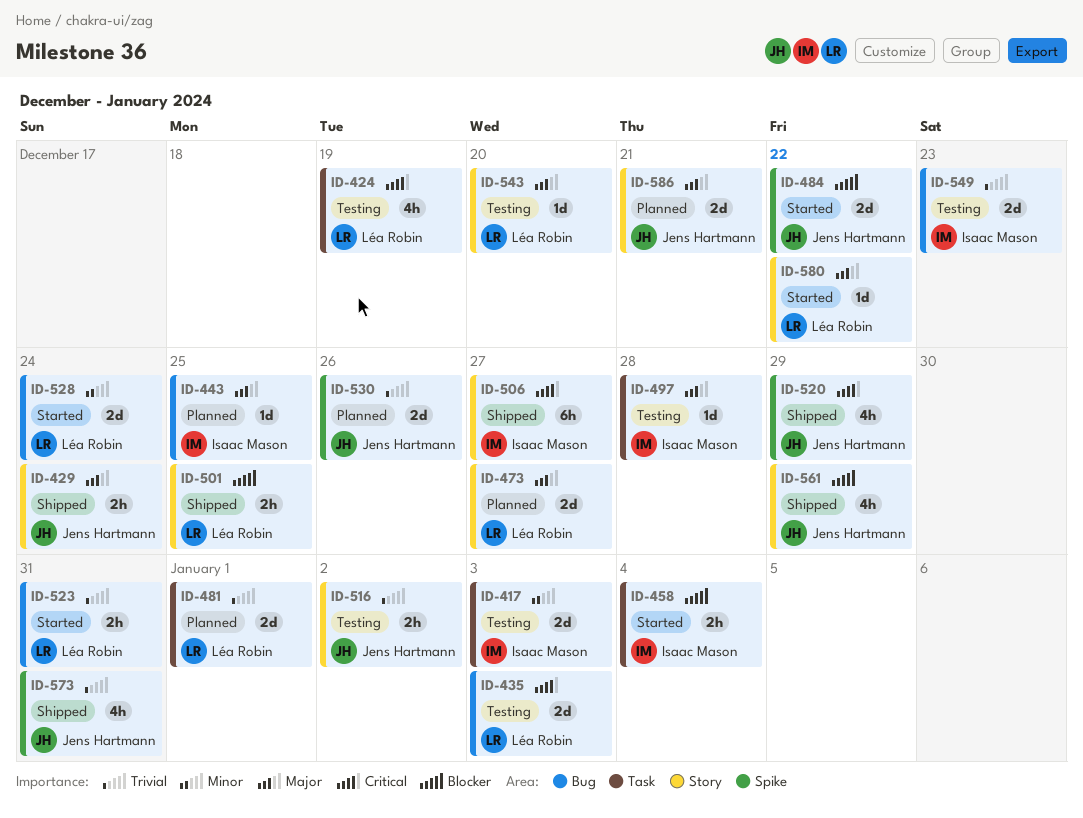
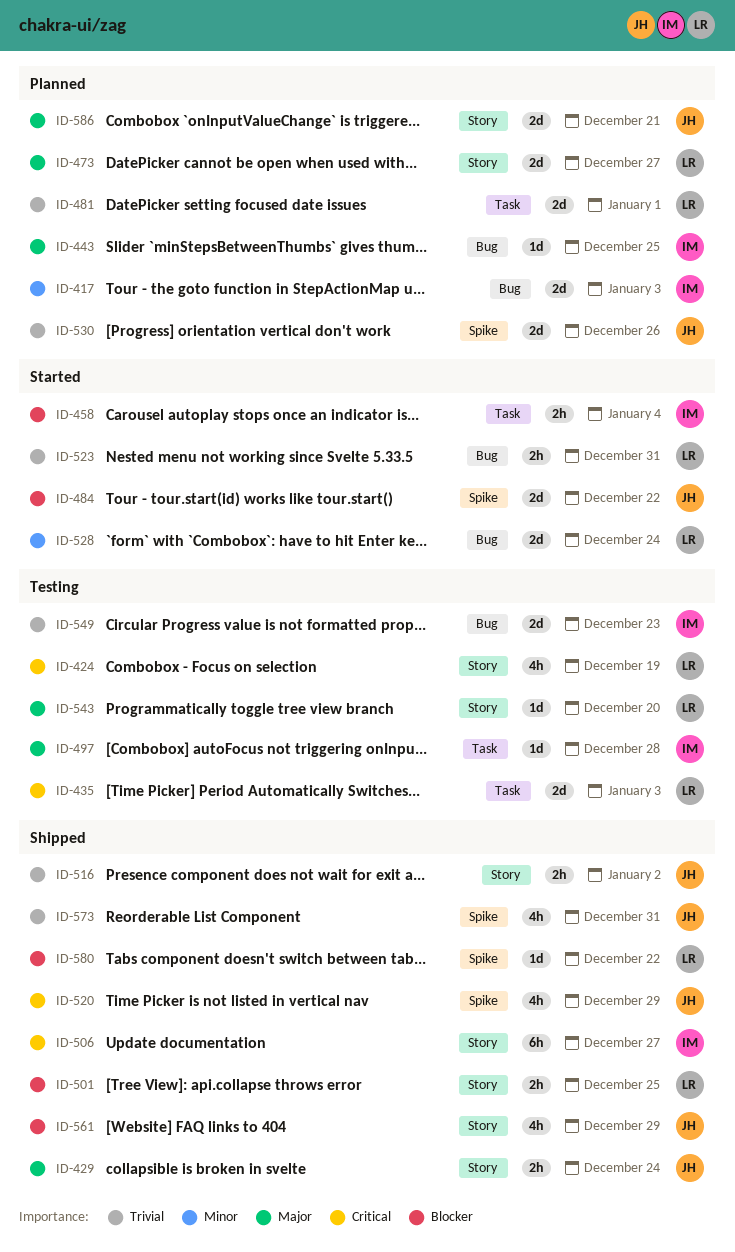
ID-417, status: Testing -> Planned
ID-417, label: Task -> Bug
ID-424, label: Task -> Story
ID-435, label: Bug -> Task
ID-516, status: Testing -> Shipped
ID-580, status: Started -> Shipped
ID-580, priority: Major -> Blocker
ID-580, label: Story -> Spike

